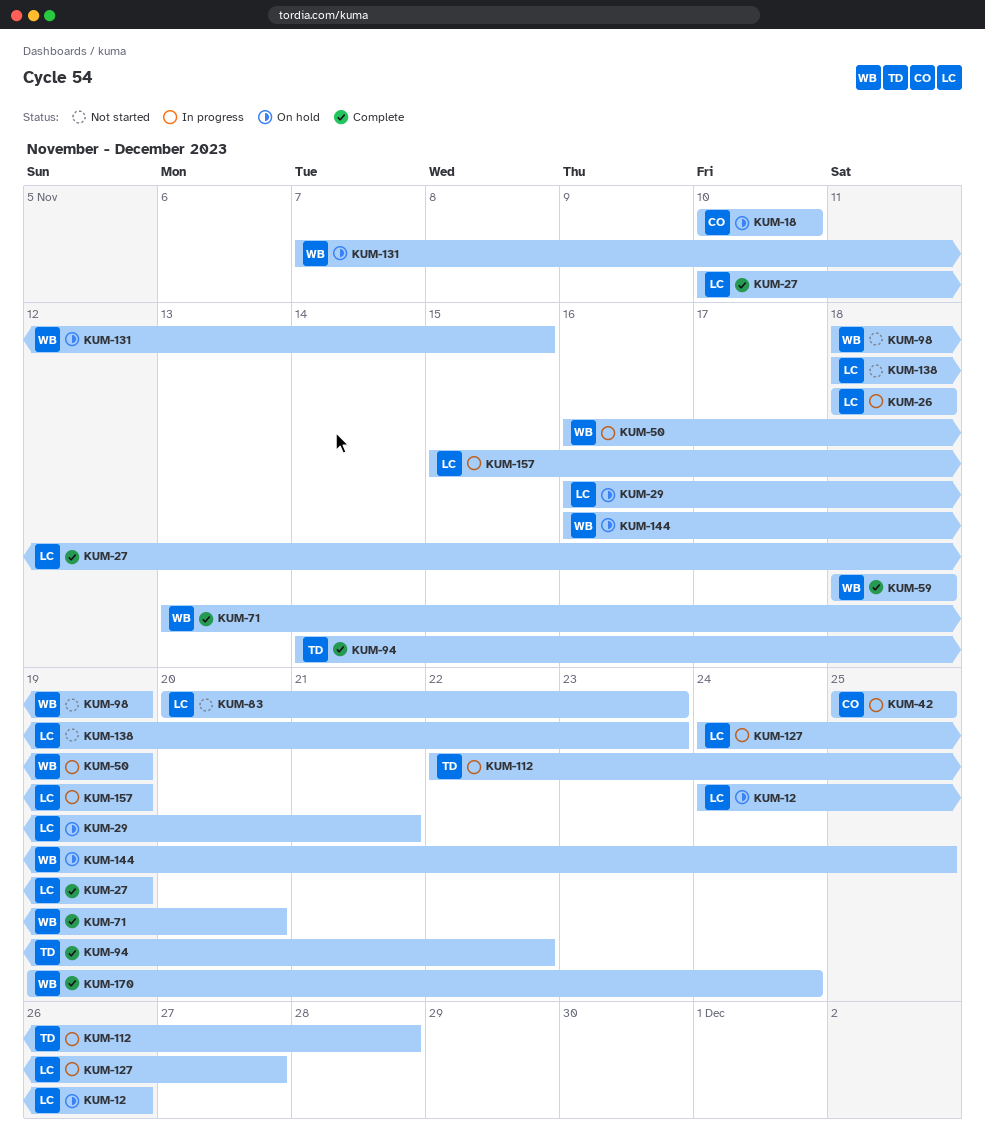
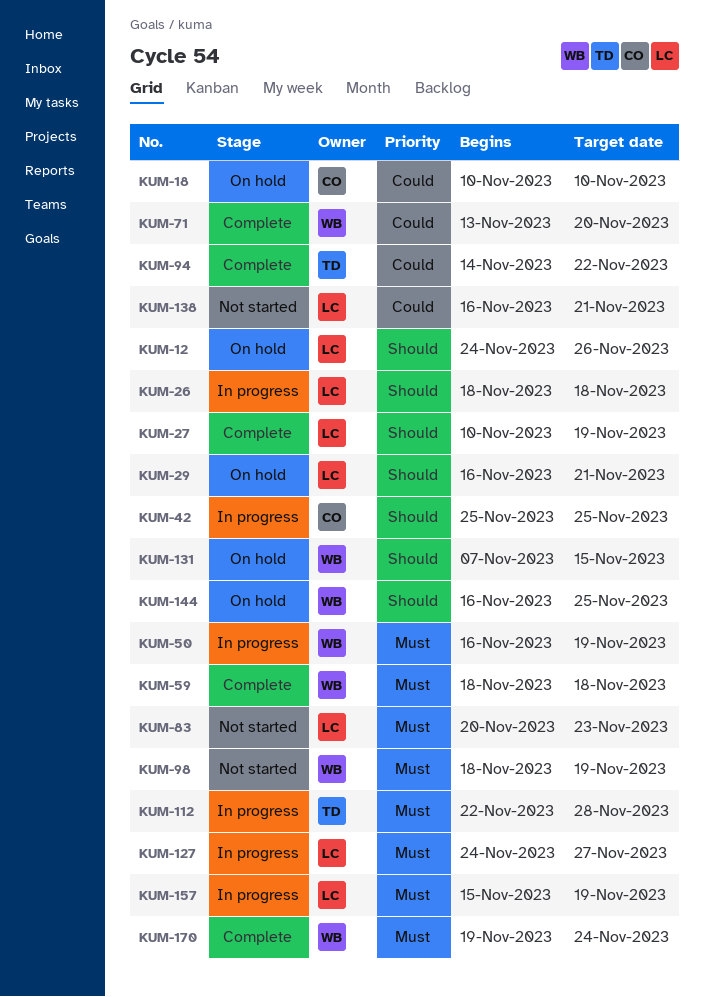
KUM-138, start: Nov 18 -> Nov 16
KUM-138, due: Nov 23 -> Nov 21

